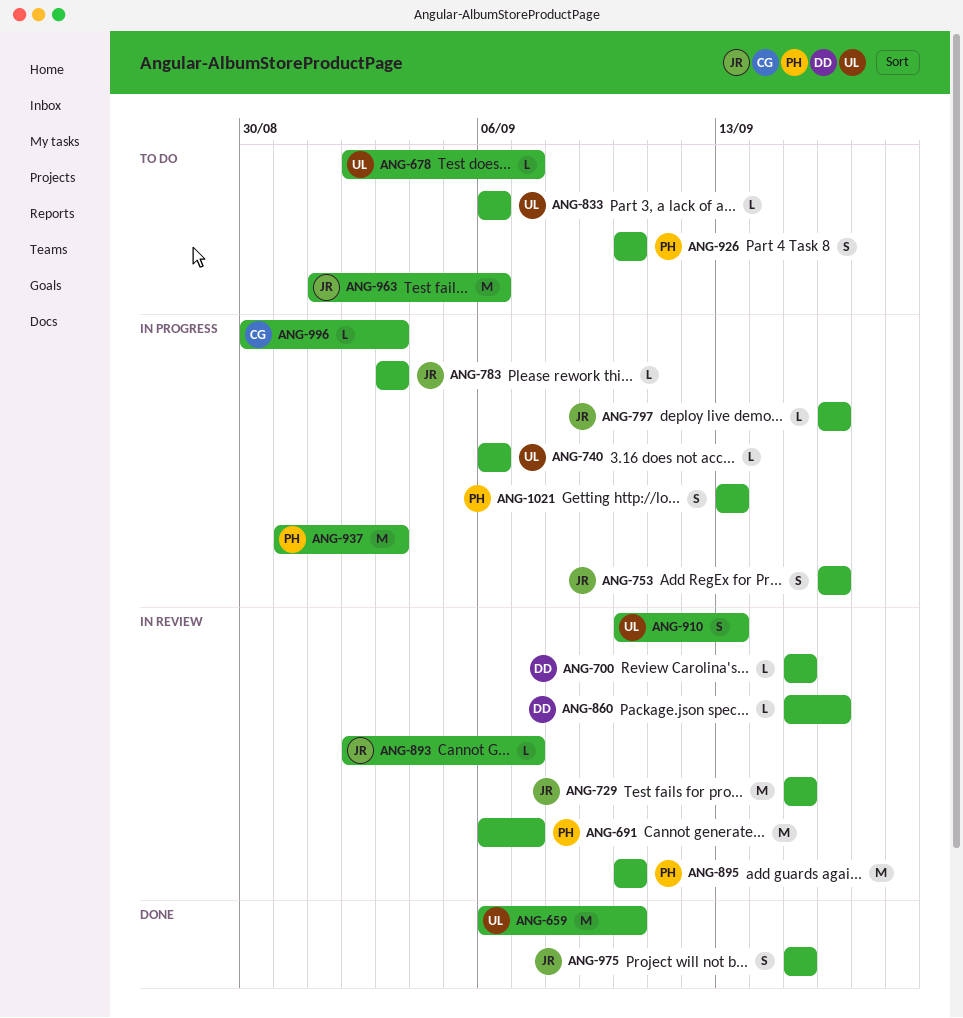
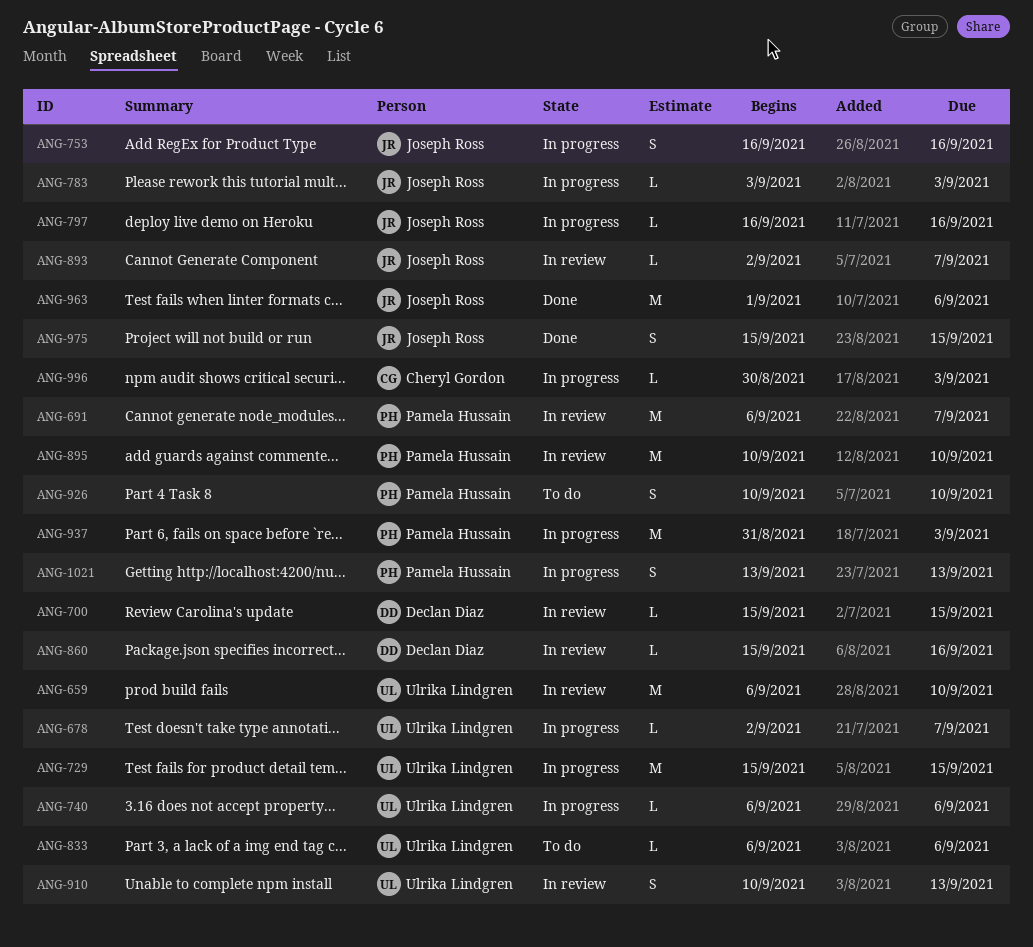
ANG-659, status: Done -> In review
ANG-678, status: To do -> In progress
ANG-729, status: In review -> In progress
ANG-729, owner: Joseph Ross -> Ulrika Lindgren
ANG-963, status: To do -> Done

